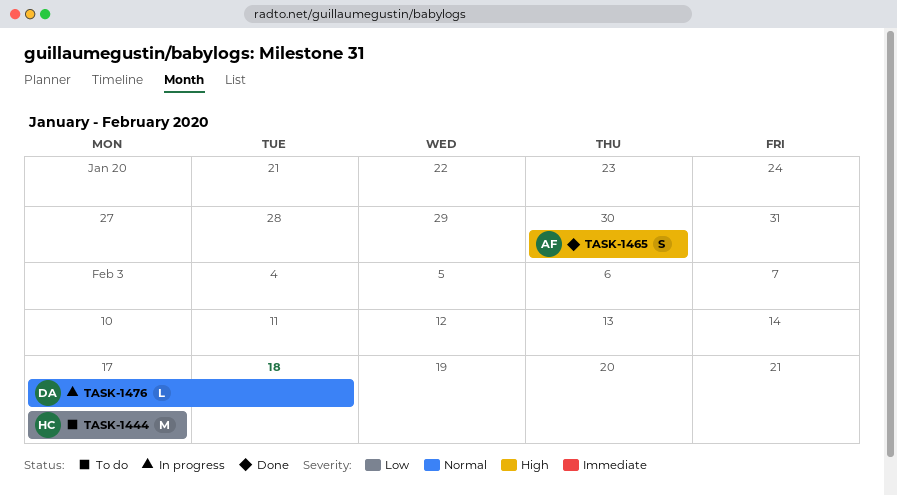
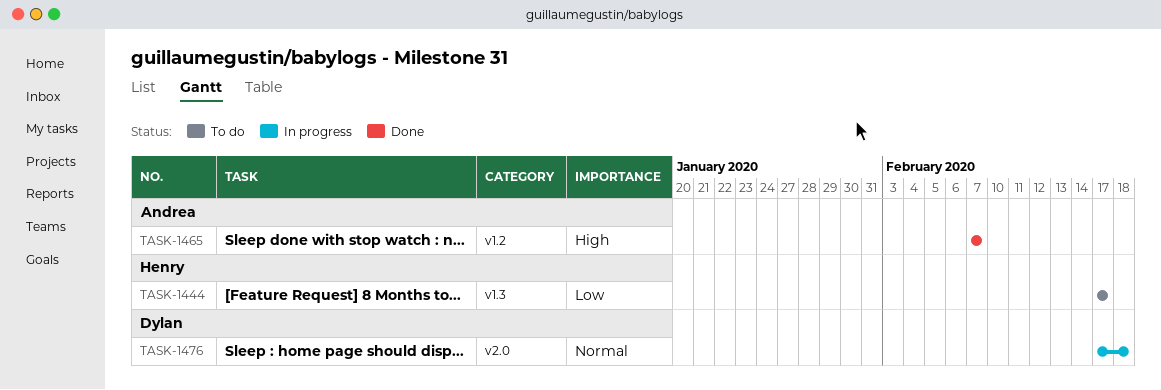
TASK-1465, start: Jan 30 -> Feb 7
TASK-1465, due: Jan 30 -> Feb 7

